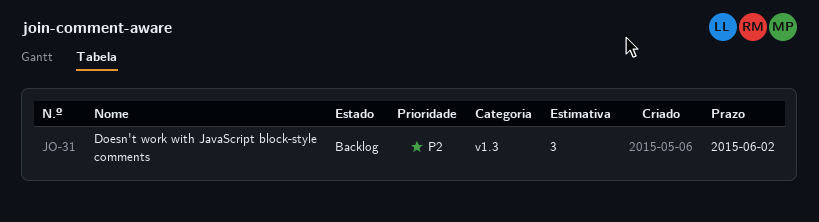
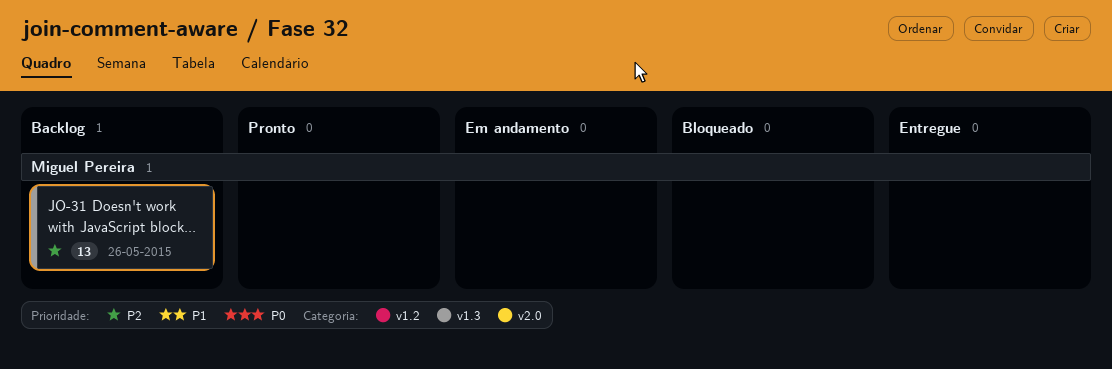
JO-31, estimate: 3 -> 13
JO-31, due: Jun 2 -> May 26

